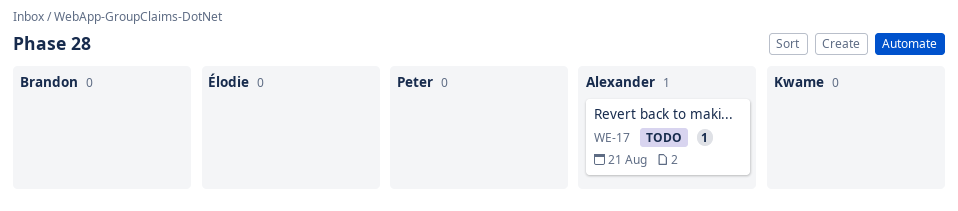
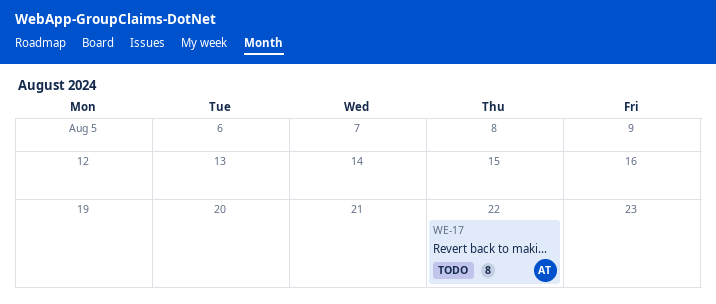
WE-17, estimate: 1 -> 8
WE-17, due: Aug 21 -> Aug 22

